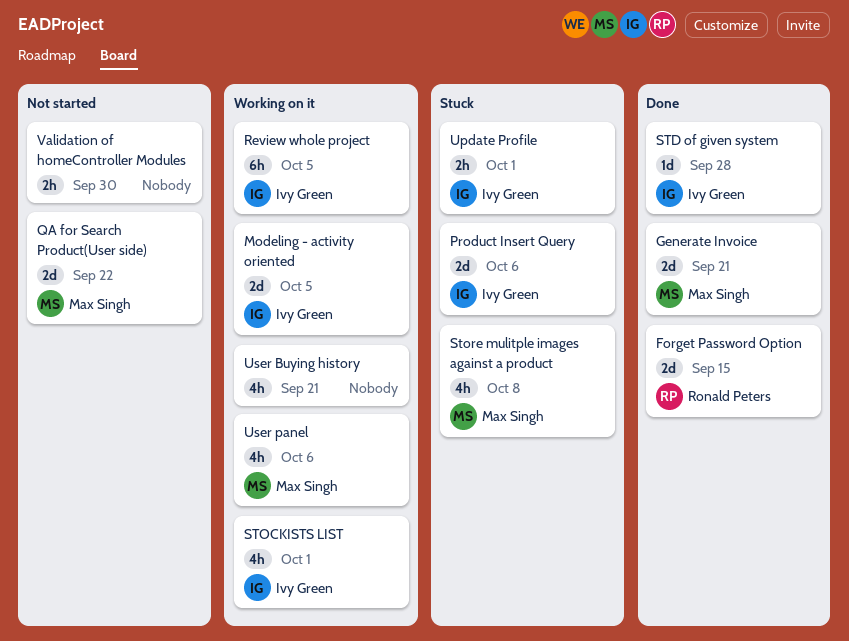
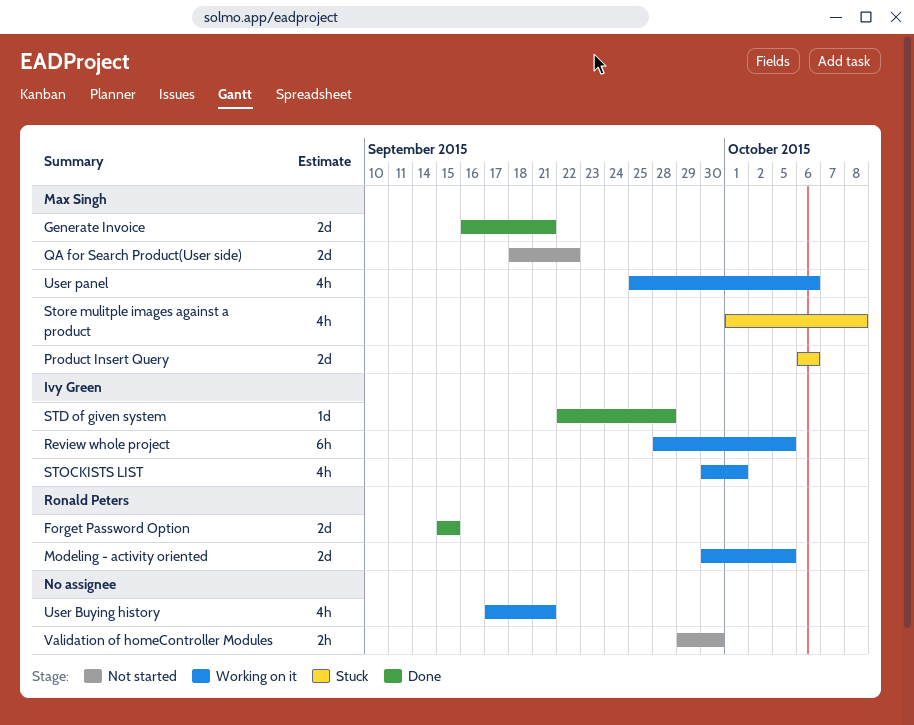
Modeling - activity oriented, owner: Ivy Green -> Ronald Peters
Product Insert Query, owner: Ivy Green -> Max Singh
Update Profile: present -> none

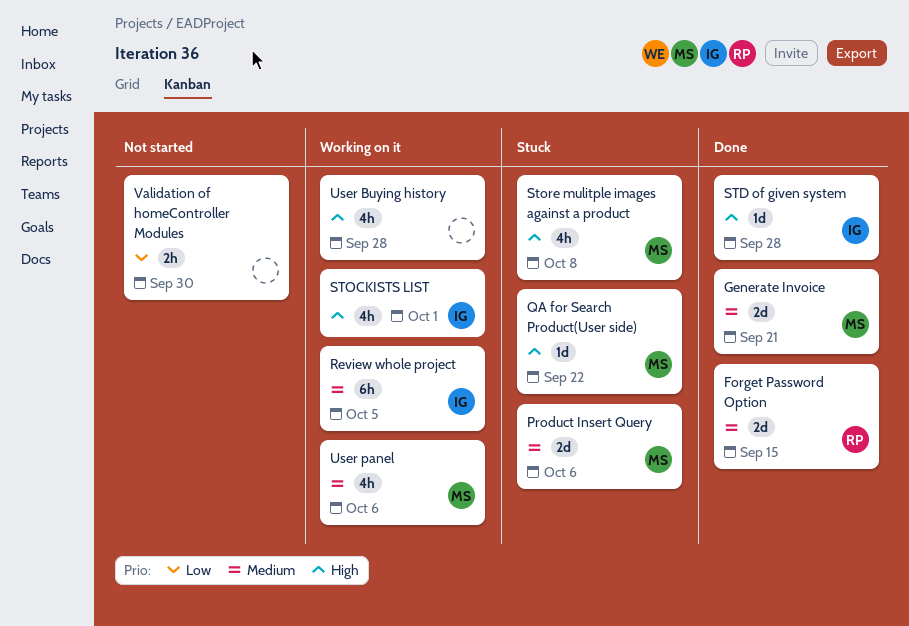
Modeling - activity oriented: present -> none
QA for Search Product(User side), status: Not started -> Stuck
QA for Search Product(User side), estimate: 2d -> 1d
User Buying history, due: Sep 21 -> Sep 28

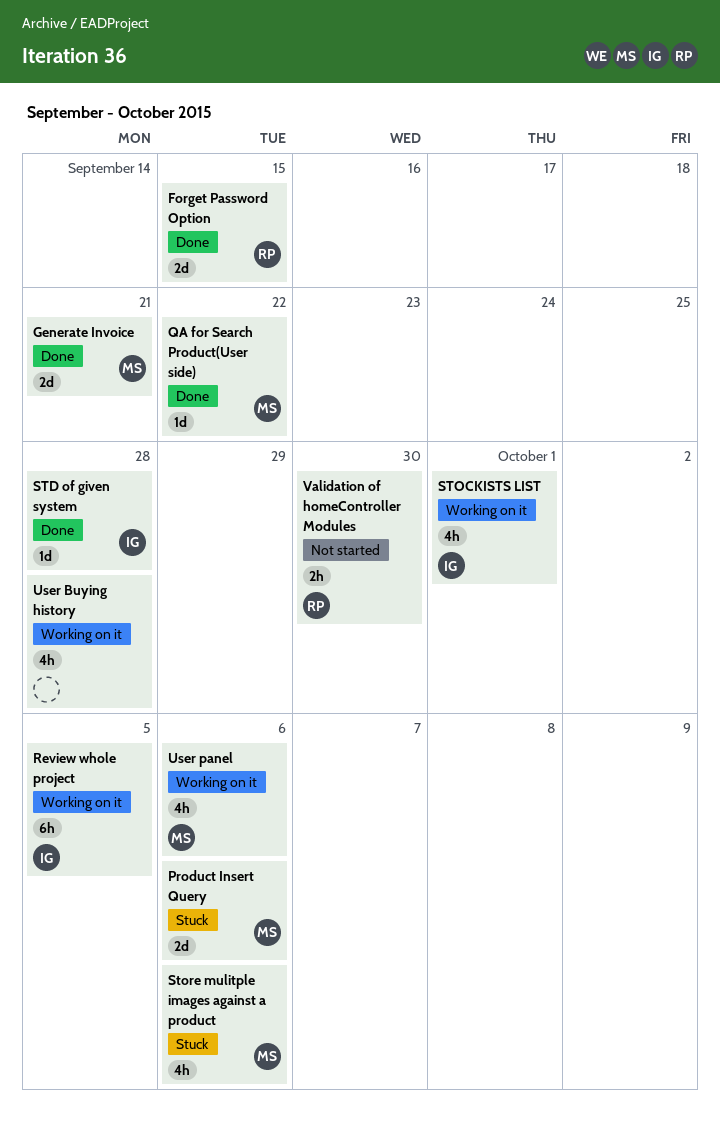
QA for Search Product(User side), status: Stuck -> Done
Store mulitple images against a product, due: Oct 8 -> Oct 6
Validation of homeController Modules, owner: none -> RP

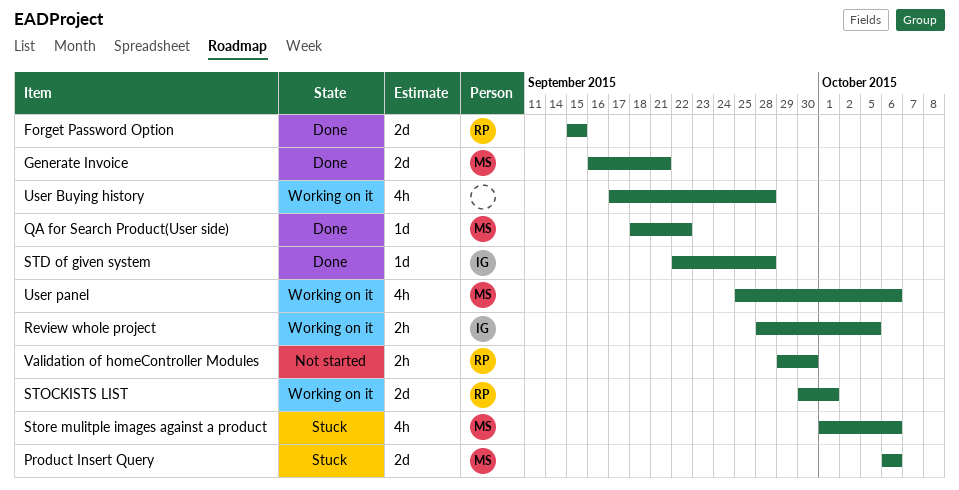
Review whole project, estimate: 6h -> 2h
STOCKISTS LIST, owner: IG -> RP
STOCKISTS LIST, estimate: 4h -> 2d

